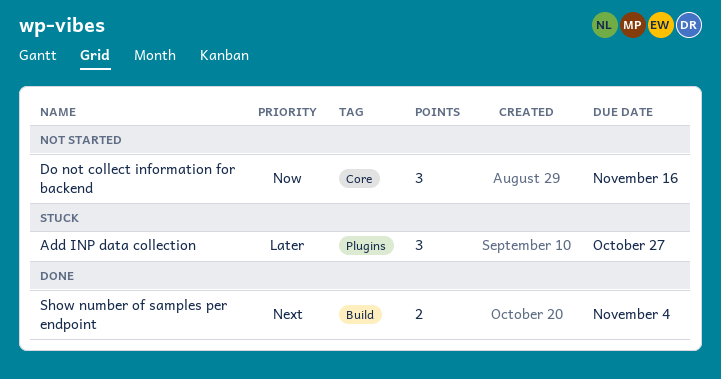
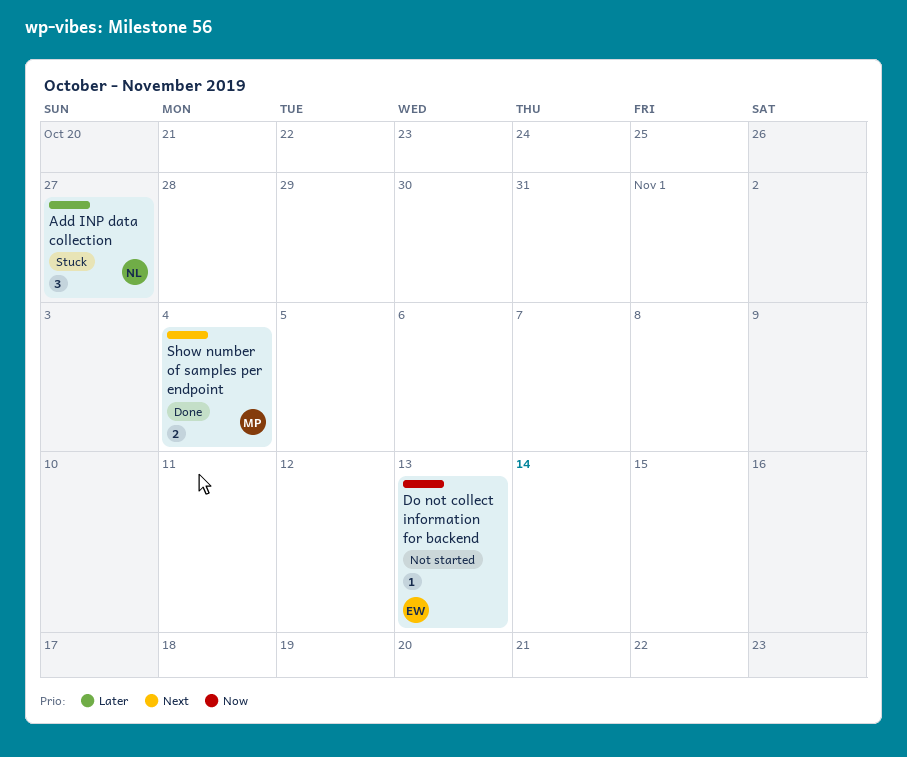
Do not collect information for backend, estimate: 3 -> 1
Do not collect information for backend, due: Nov 16 -> Nov 13

